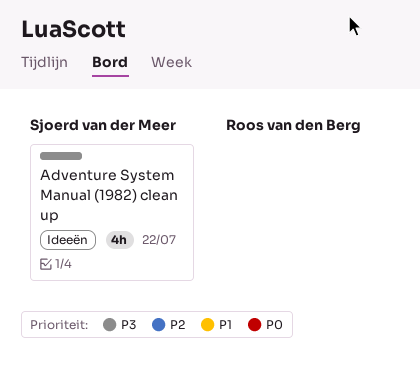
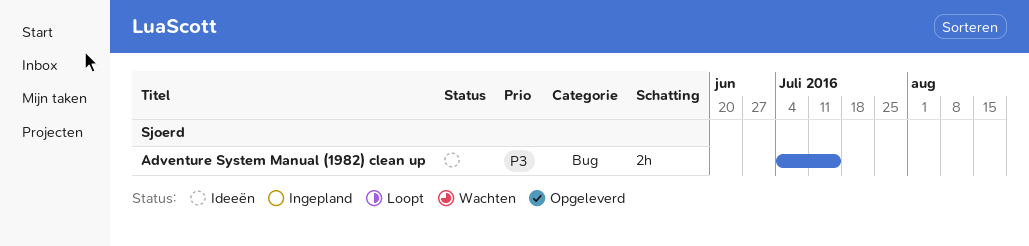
Adventure System Manual (1982) clean up, estimate: 4h -> 2h
Adventure System Manual (1982) clean up, due: Jul 22 -> Jul 15

